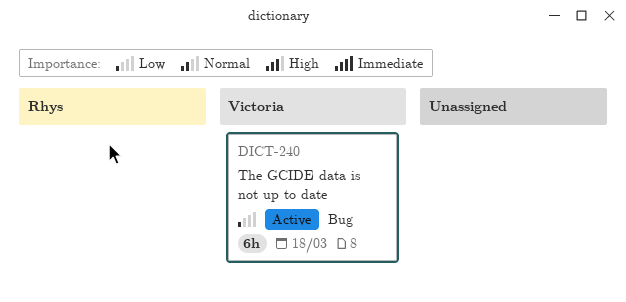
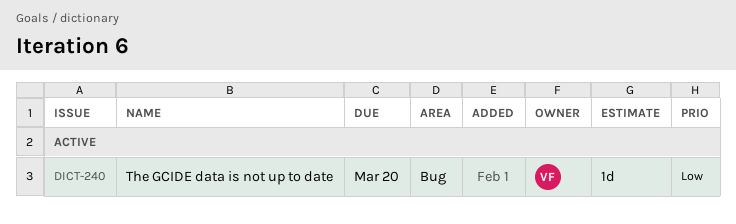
DICT-240, estimate: 6h -> 1d
DICT-240, due: Mar 18 -> Mar 20

